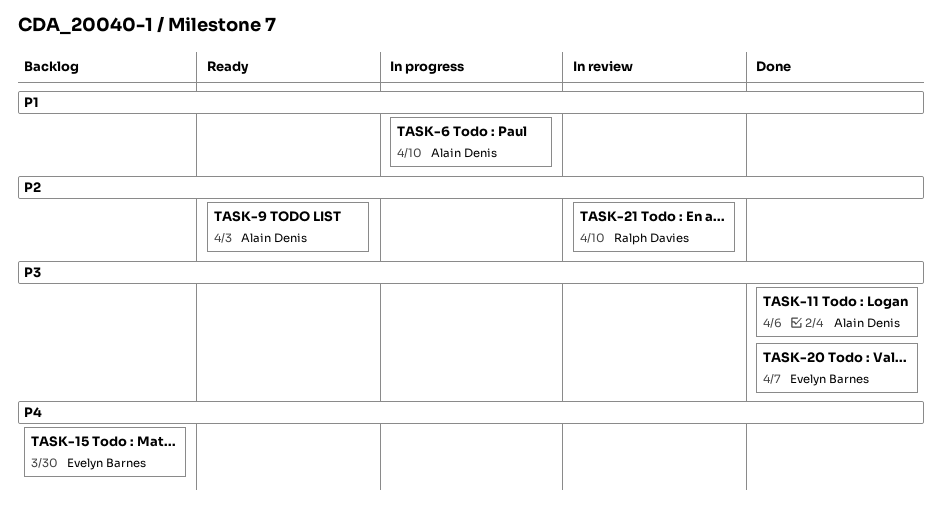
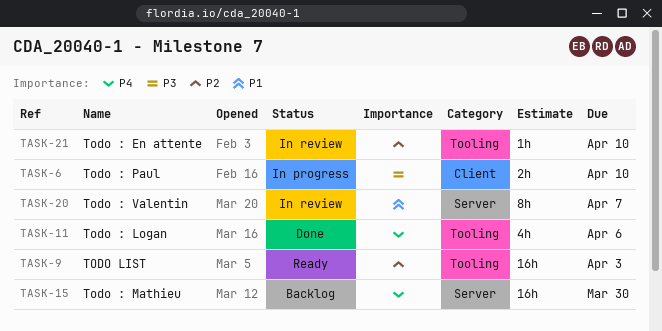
TASK-6, priority: P1 -> P3
TASK-11, priority: P3 -> P4
TASK-20, status: Done -> In review
TASK-20, priority: P3 -> P1

